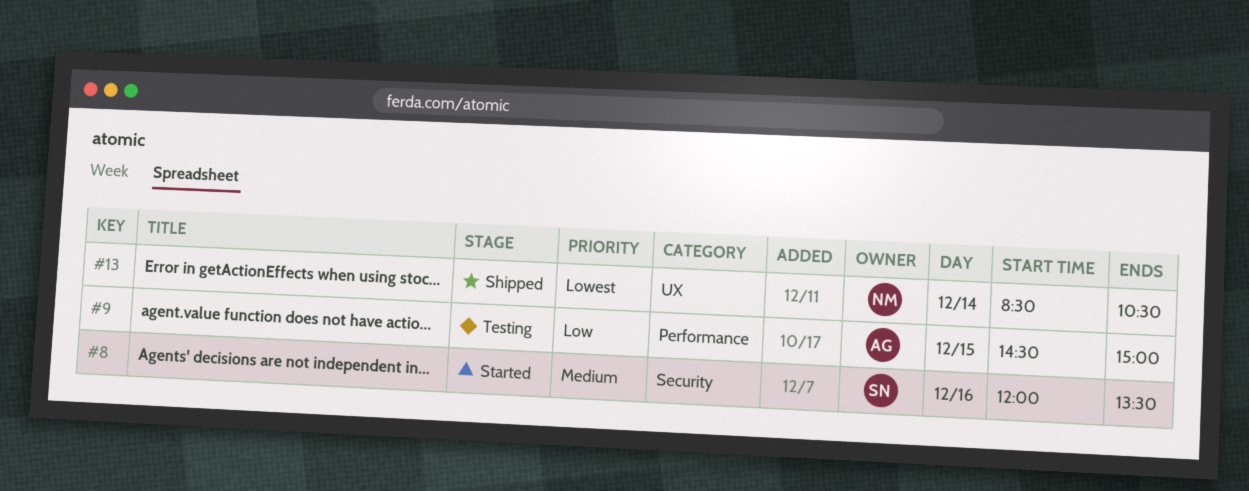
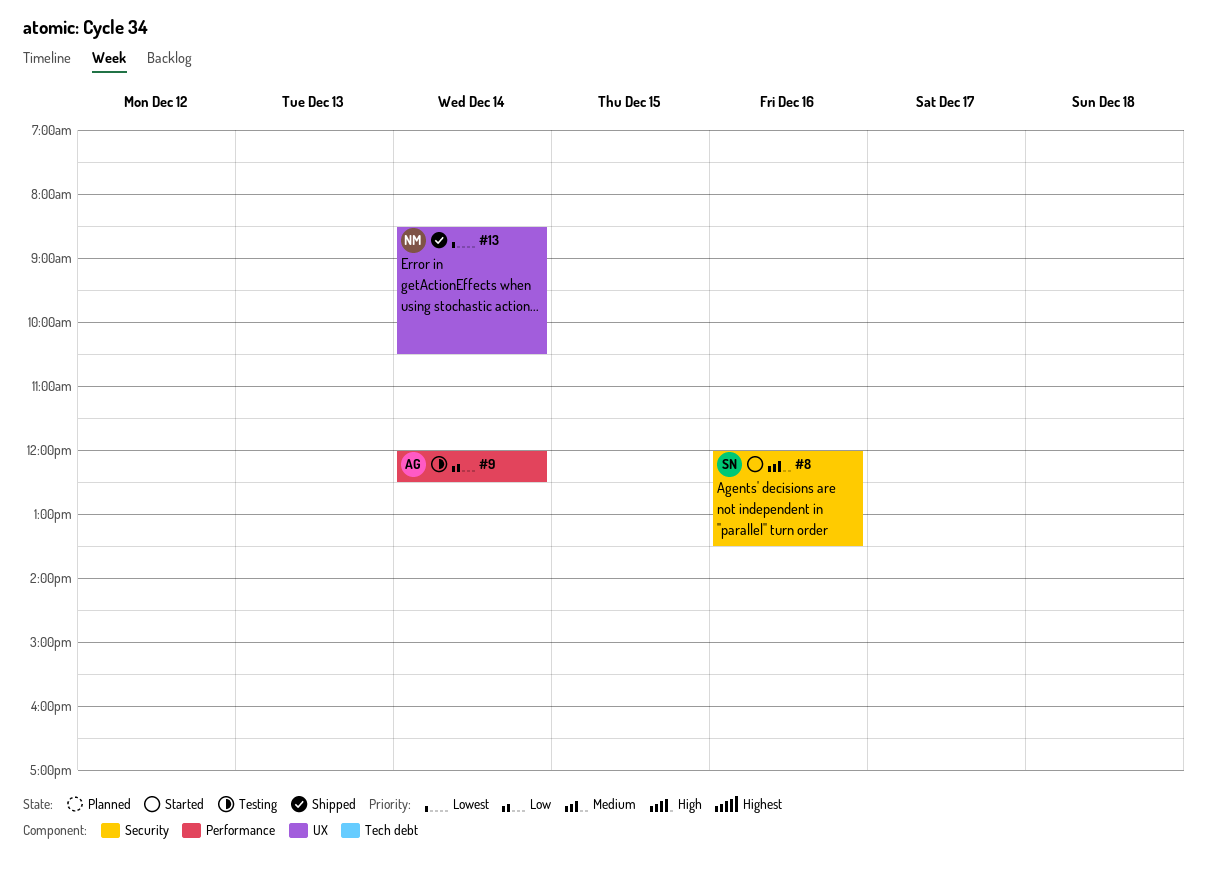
#9, day: Dec 15 -> Dec 14
#9, begins: 14:30 -> 12:00
#9, ends: 15:00 -> 12:30

